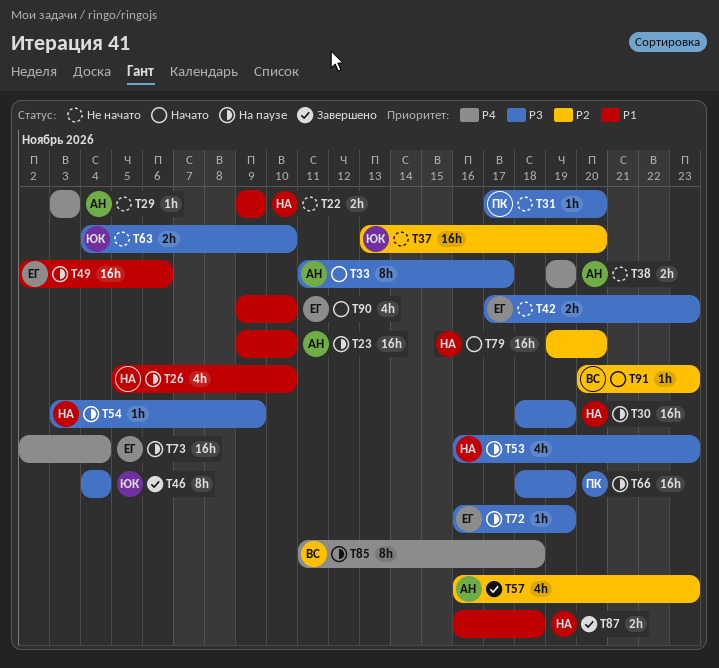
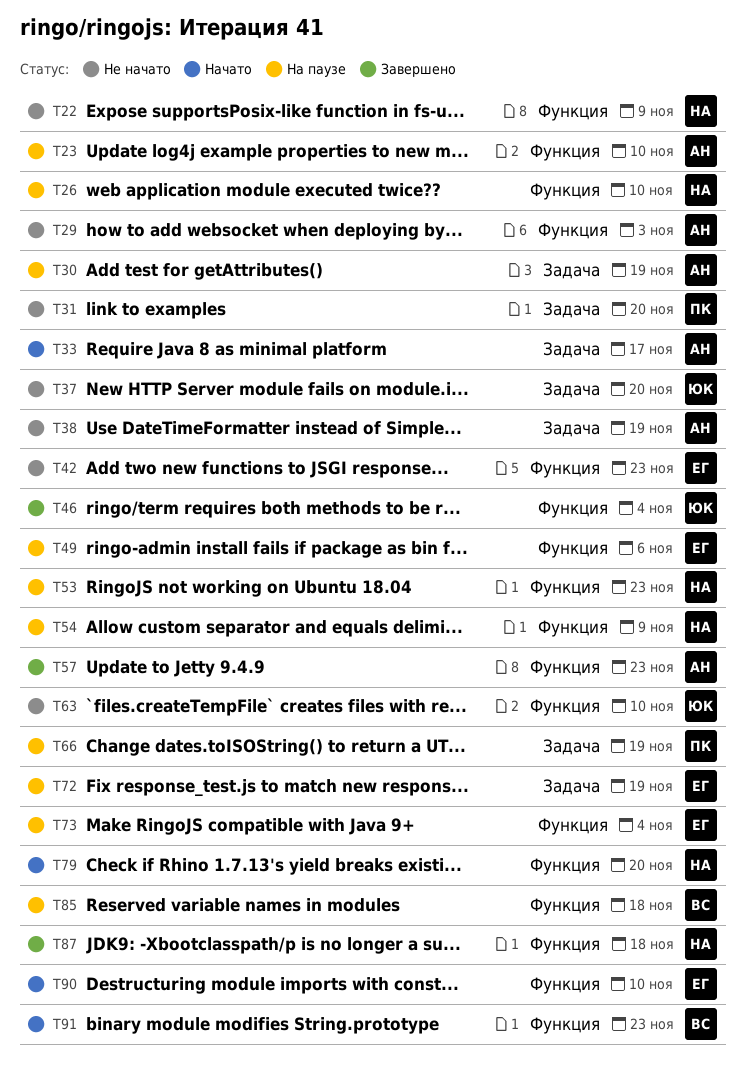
T30, owner: НА -> АН

